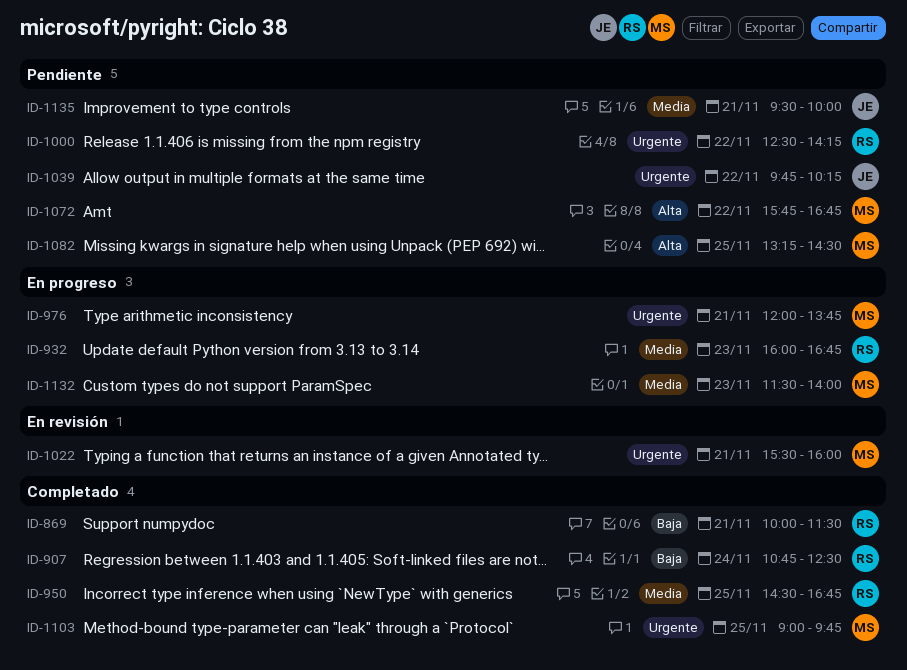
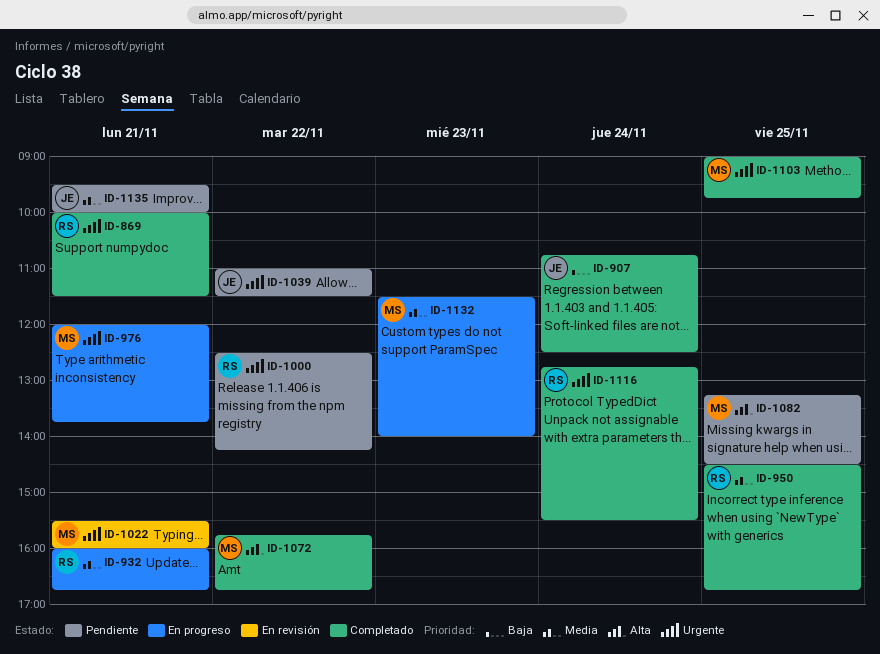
ID-869, priority: Baja -> Urgente
ID-907, owner: RS -> JE
ID-932, day: Nov 23 -> Nov 21
ID-1039, begins: 09:45 -> 11:00
ID-1039, ends: 10:15 -> 11:30
ID-1072, status: Pendiente -> Completado
ID-1116: none -> present

